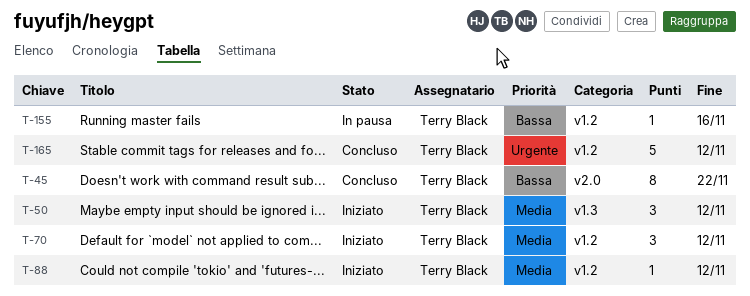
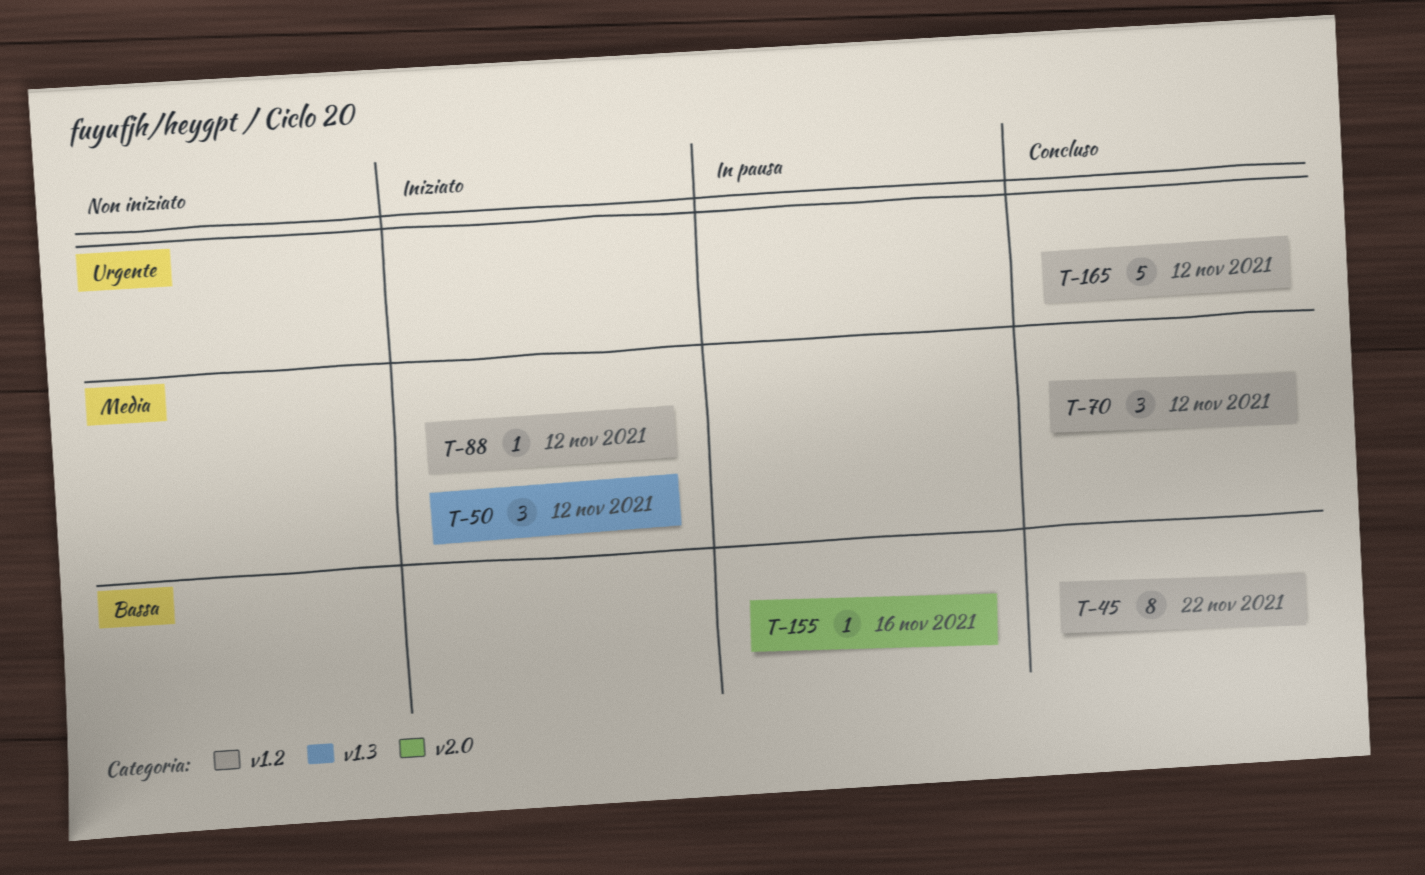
T-45, label: v2.0 -> v1.2
T-70, status: Iniziato -> Concluso
T-155, label: v1.2 -> v2.0

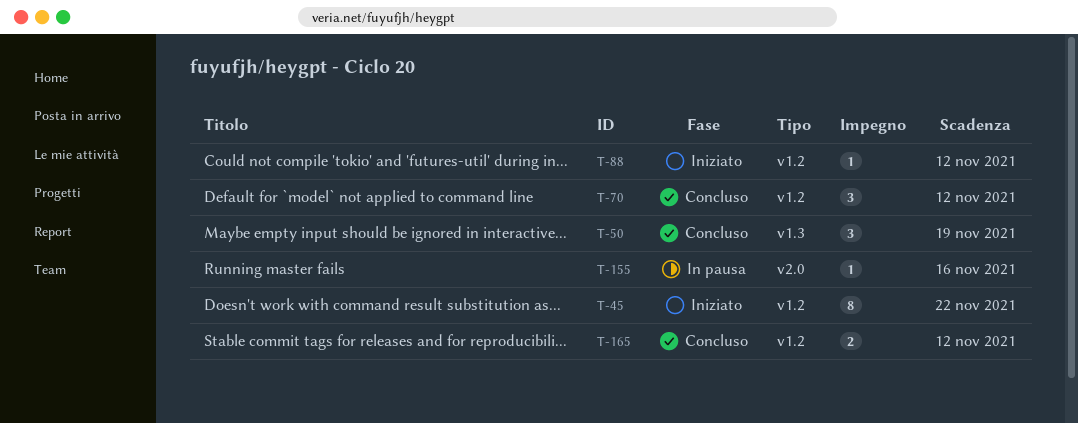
T-45, status: Concluso -> Iniziato
T-50, status: Iniziato -> Concluso
T-50, due: Nov 12 -> Nov 19
T-165, estimate: 5 -> 2

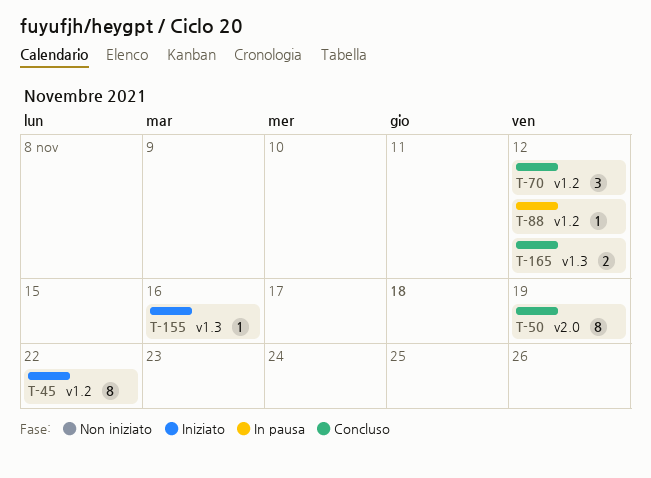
T-50, label: v1.3 -> v2.0
T-50, estimate: 3 -> 8
T-88, status: Iniziato -> In pausa
T-155, status: In pausa -> Iniziato
T-155, label: v2.0 -> v1.3
T-165, label: v1.2 -> v1.3

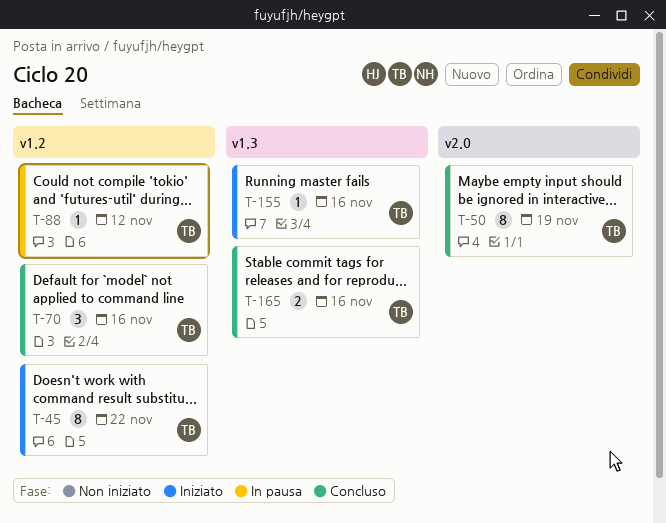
T-70, due: Nov 12 -> Nov 16
T-165, due: Nov 12 -> Nov 16

